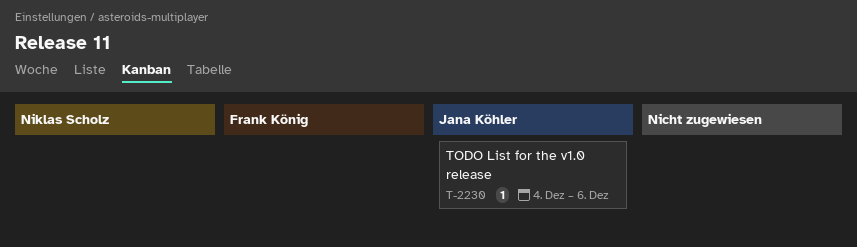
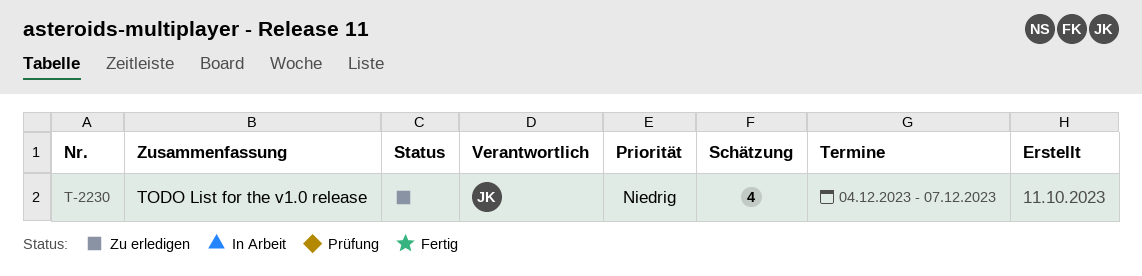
T-2230, estimate: 1 -> 4
T-2230, due: Dec 6 -> Dec 7

